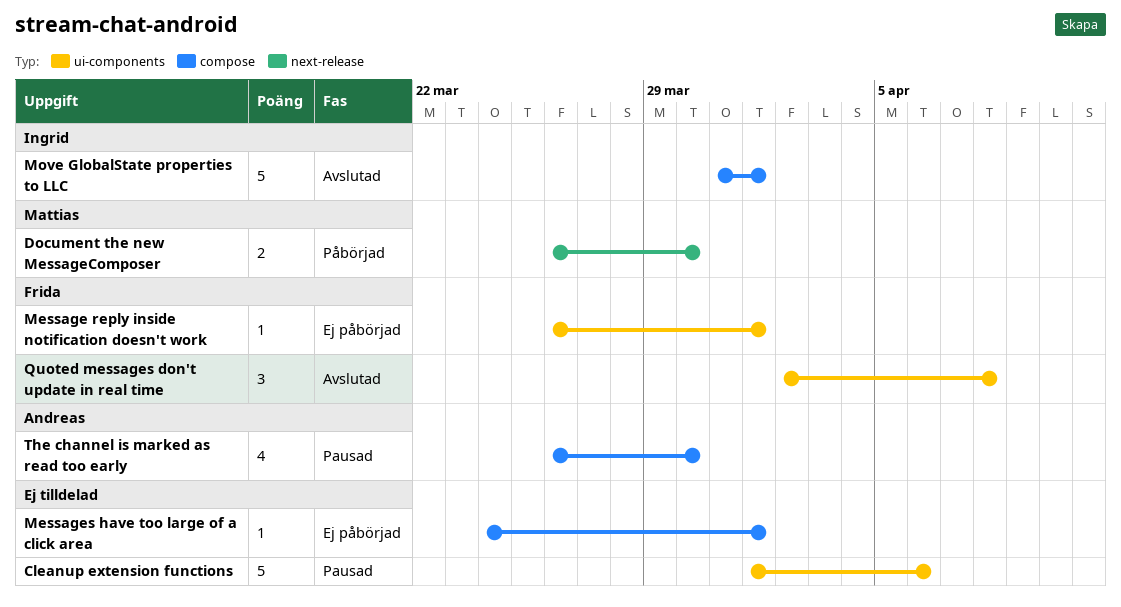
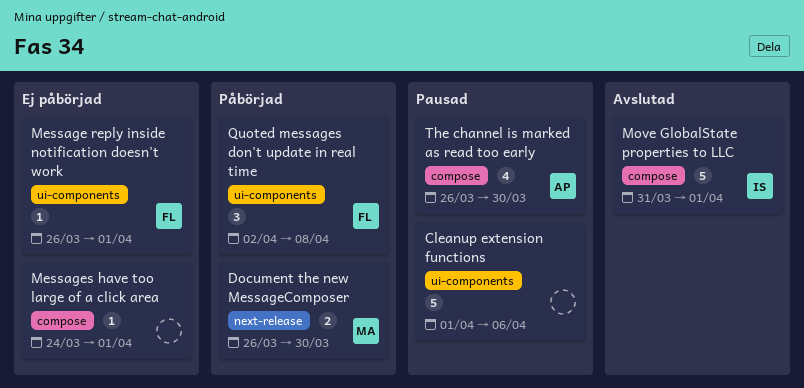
Quoted messages don't update in real time, status: Avslutad -> Påbörjad

